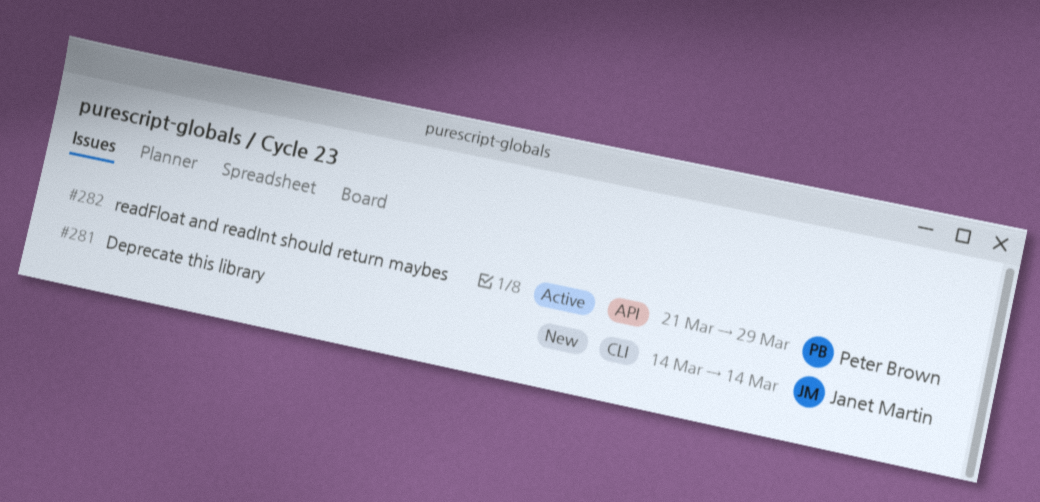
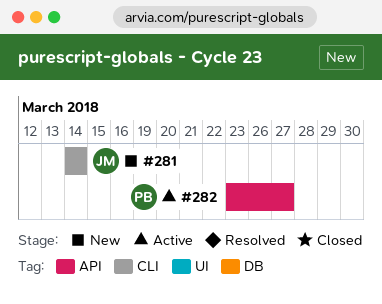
#282, start: Mar 21 -> Mar 23
#282, due: Mar 29 -> Mar 27

